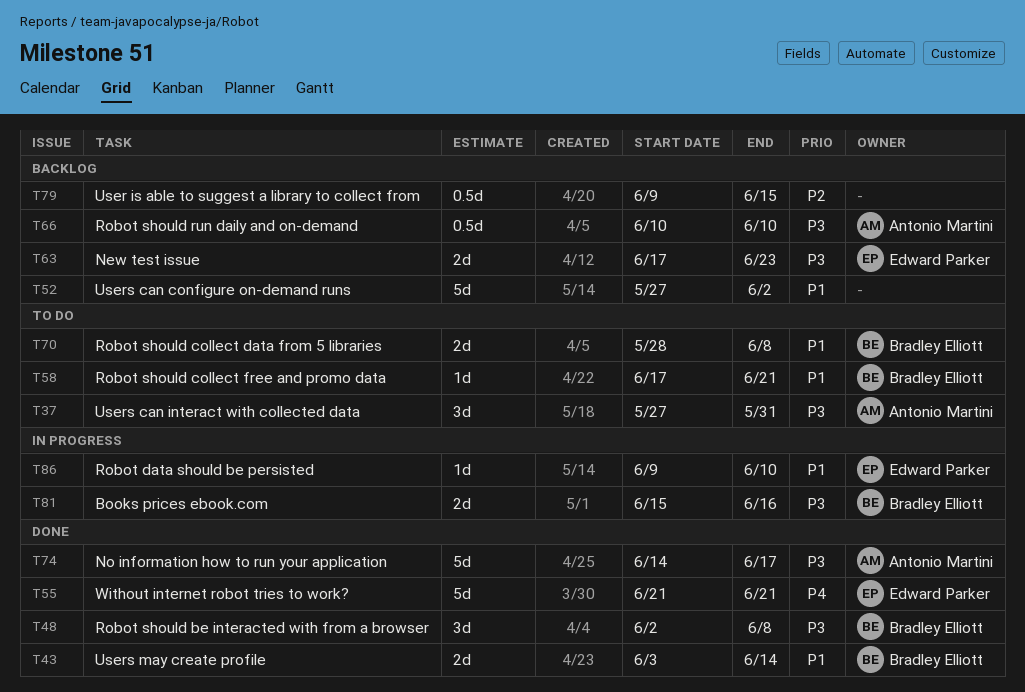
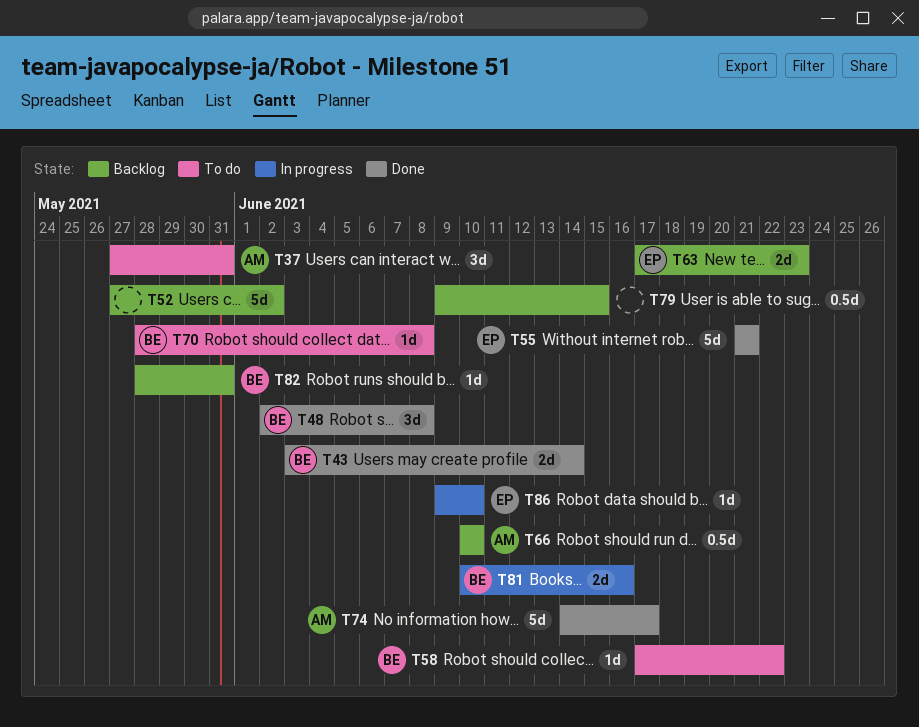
T58, due: Jun 21 -> Jun 22
T70, estimate: 2d -> 1d
T81, start: Jun 15 -> Jun 10
T82: none -> present

